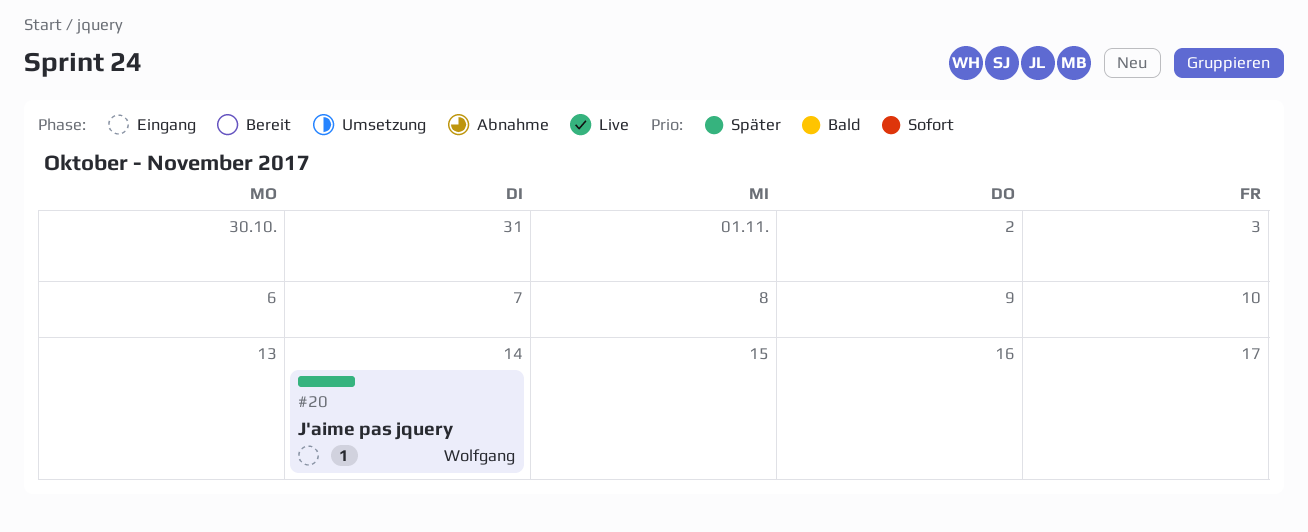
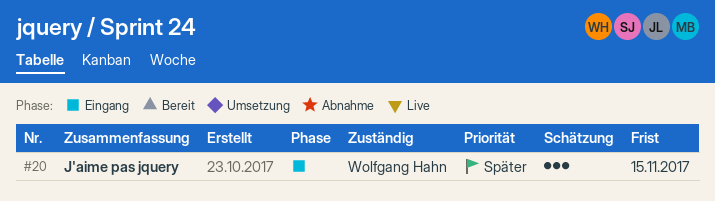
#20, estimate: 1 -> 3
#20, due: Nov 14 -> Nov 15

